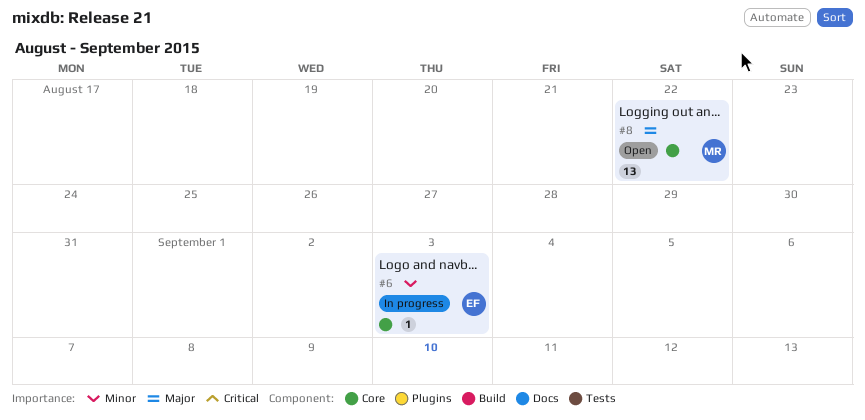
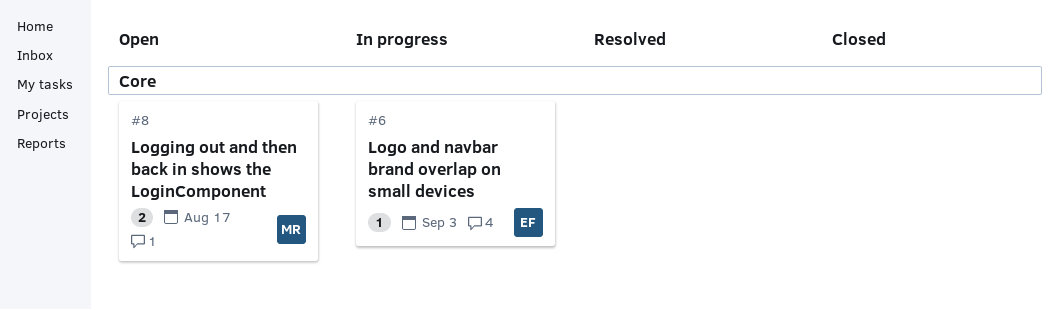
#8, estimate: 13 -> 2
#8, due: Aug 22 -> Aug 17

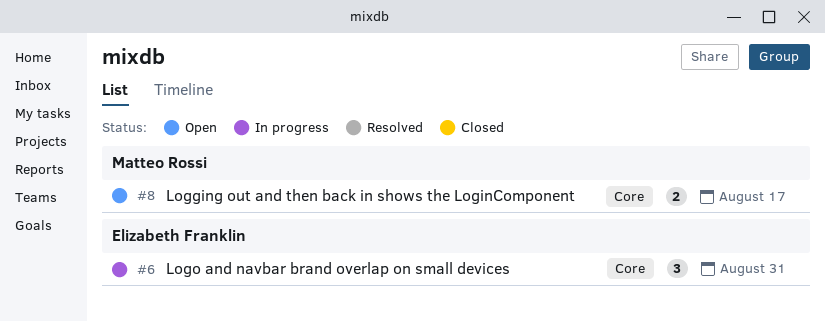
#6, estimate: 1 -> 3
#6, due: Sep 3 -> Aug 31

